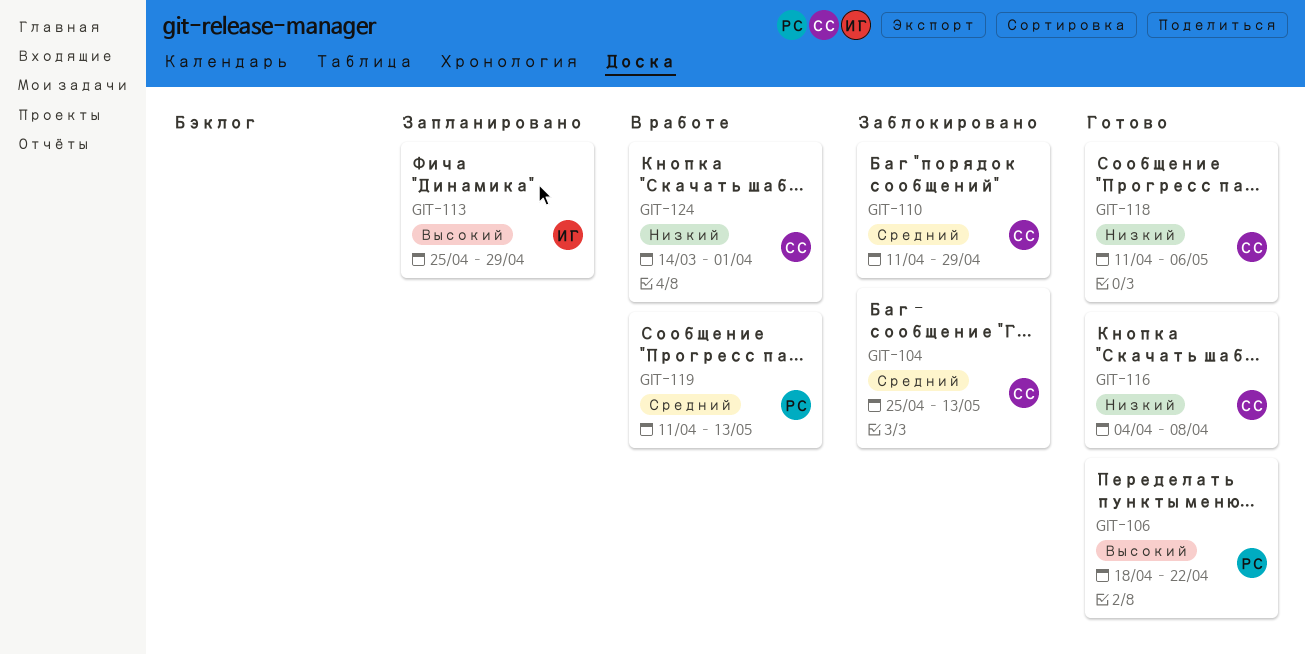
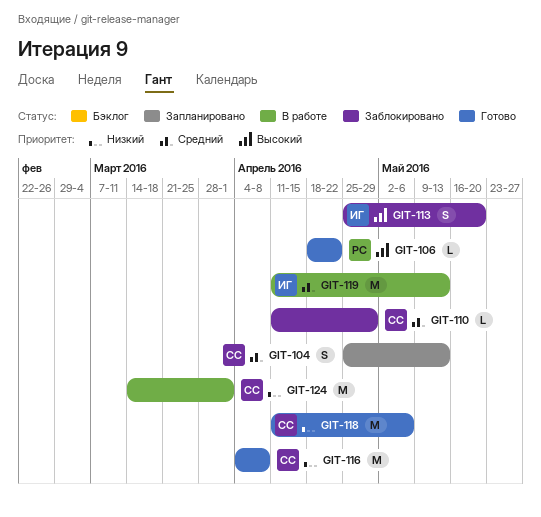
GIT-104, status: Заблокировано -> Запланировано
GIT-113, status: Запланировано -> Заблокировано
GIT-113, due: Apr 29 -> May 20
GIT-119, owner: РС -> ИГ

